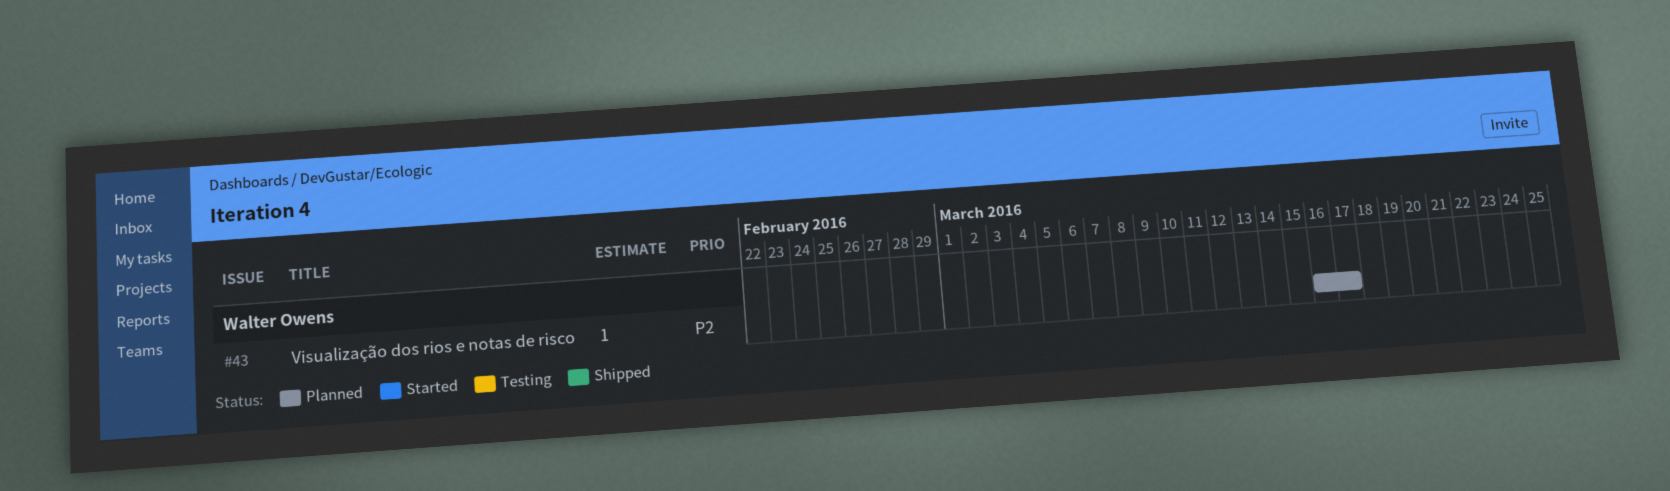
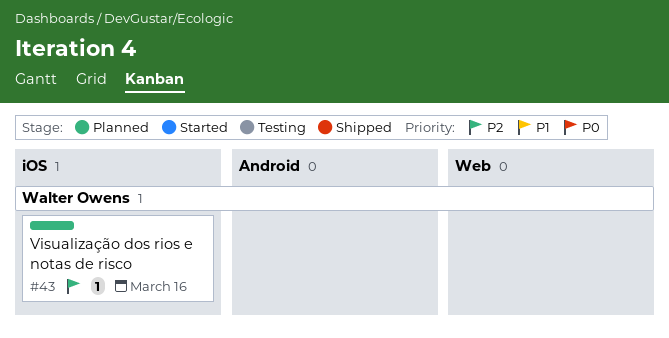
#43, due: Mar 17 -> Mar 16

